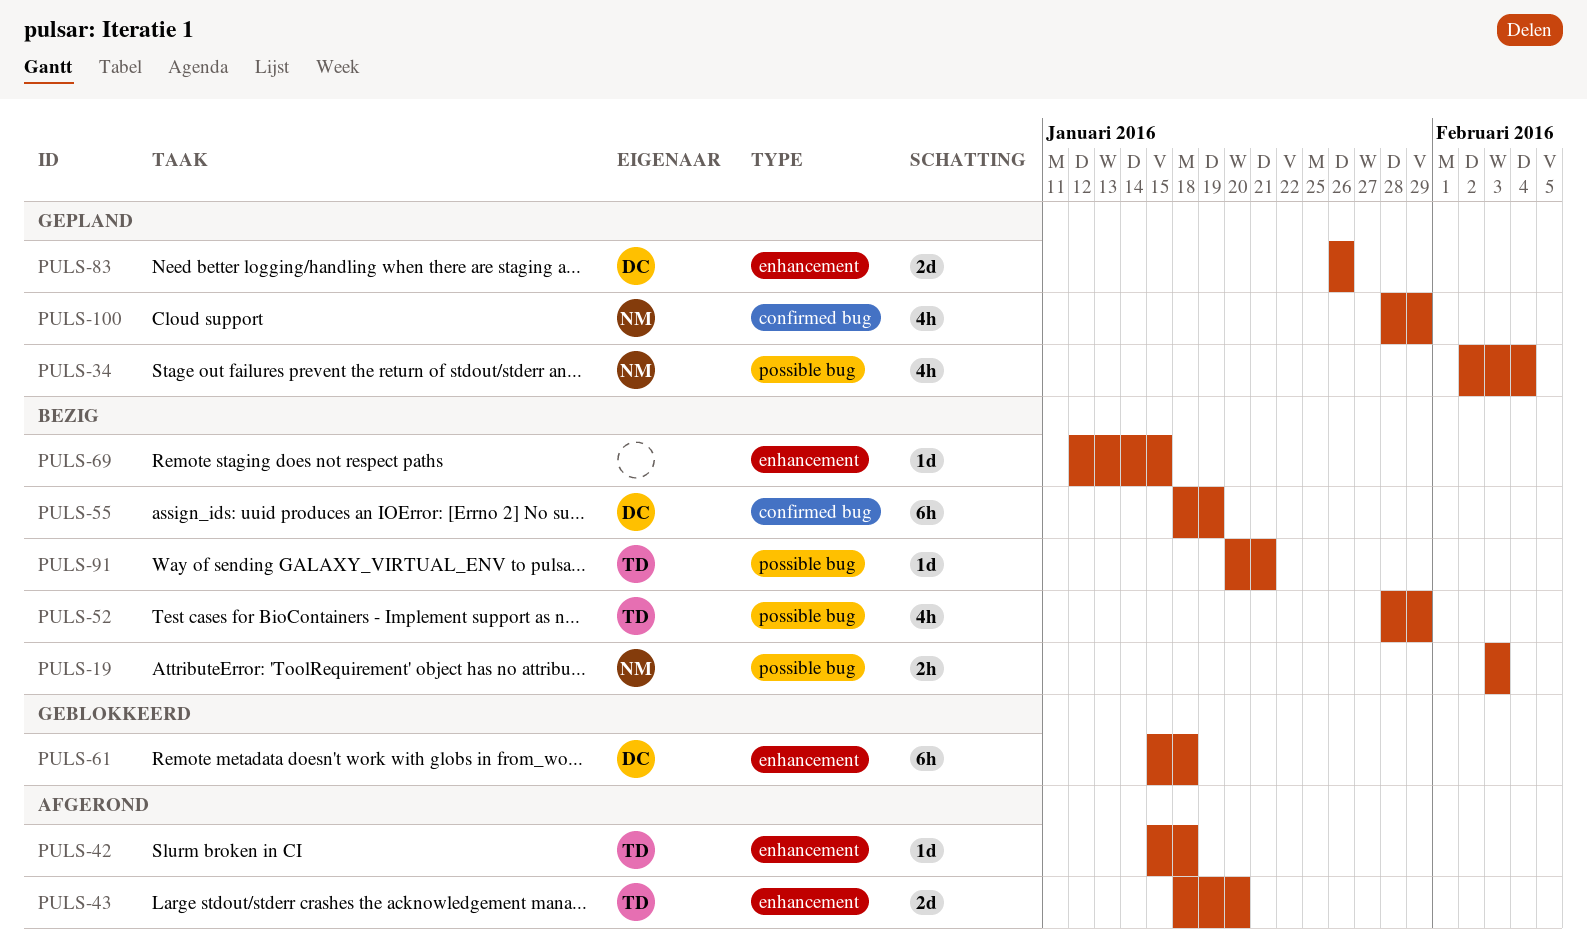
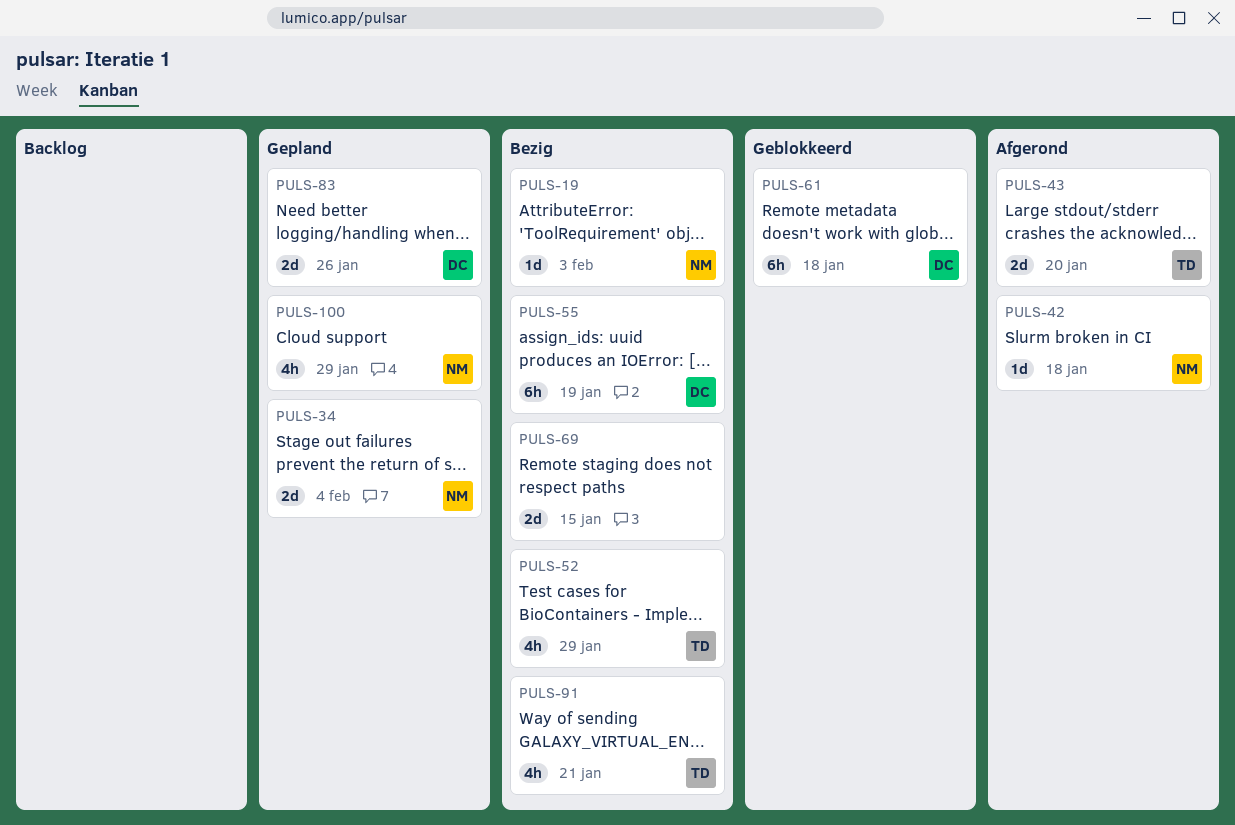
PULS-19, estimate: 2h -> 1d
PULS-34, estimate: 4h -> 2d
PULS-42, owner: TD -> NM
PULS-69, estimate: 1d -> 2d
PULS-91, estimate: 1d -> 4h

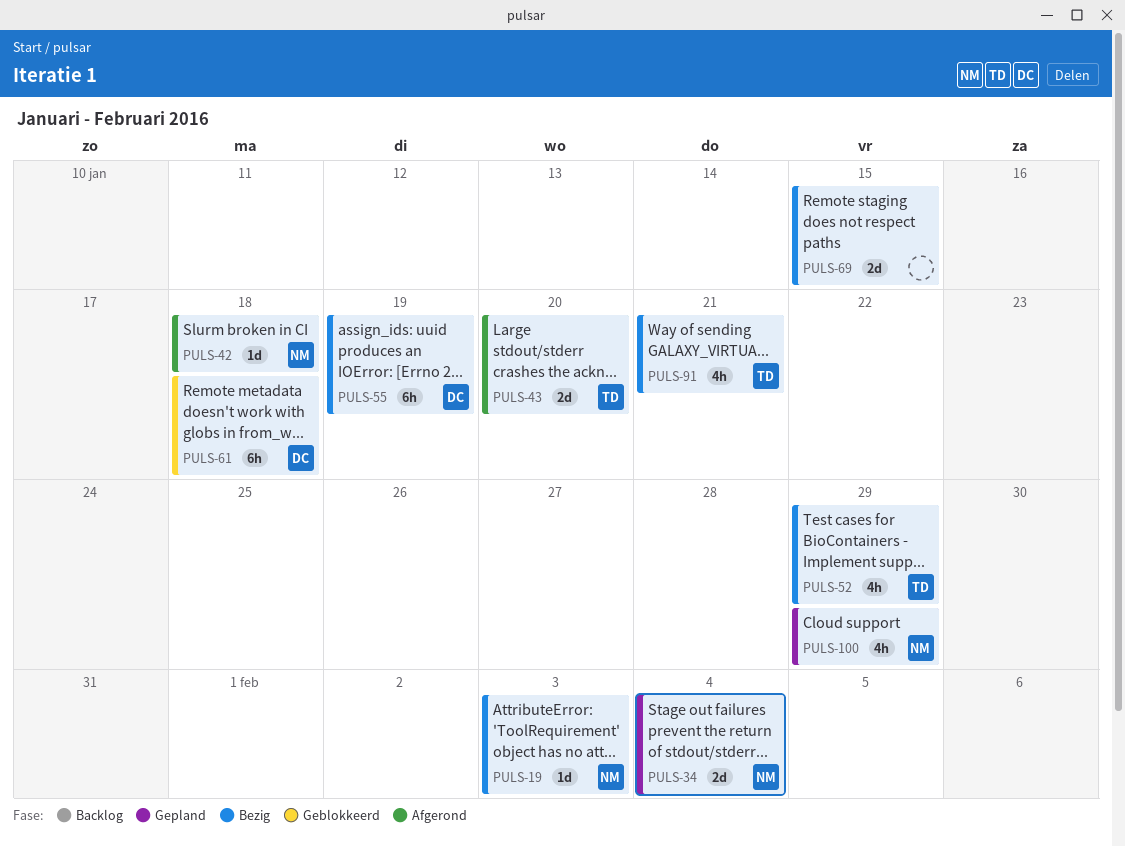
PULS-83: present -> none

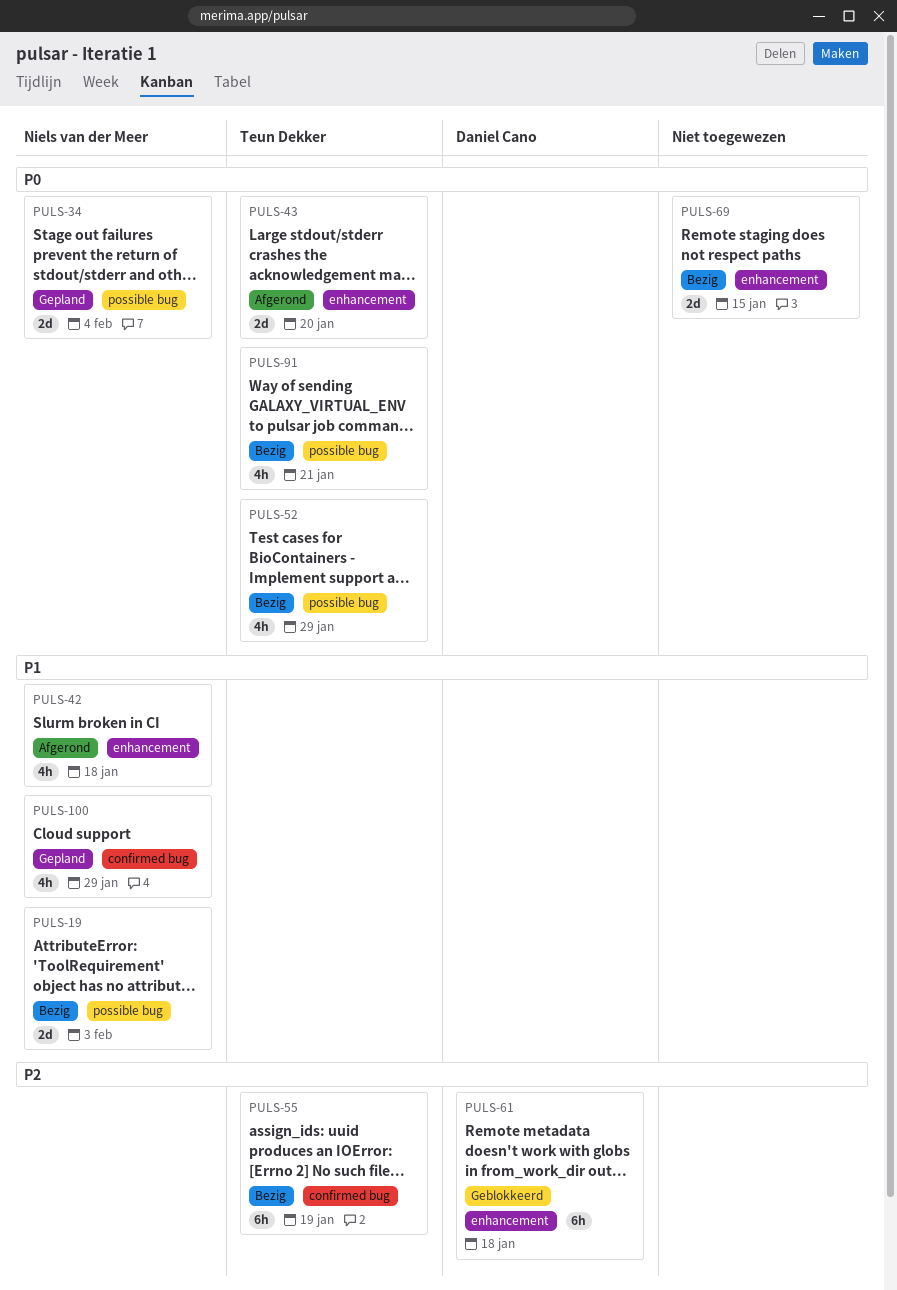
PULS-19, estimate: 1d -> 2d
PULS-42, estimate: 1d -> 4h
PULS-55, owner: Daniel Cano -> Teun Dekker

